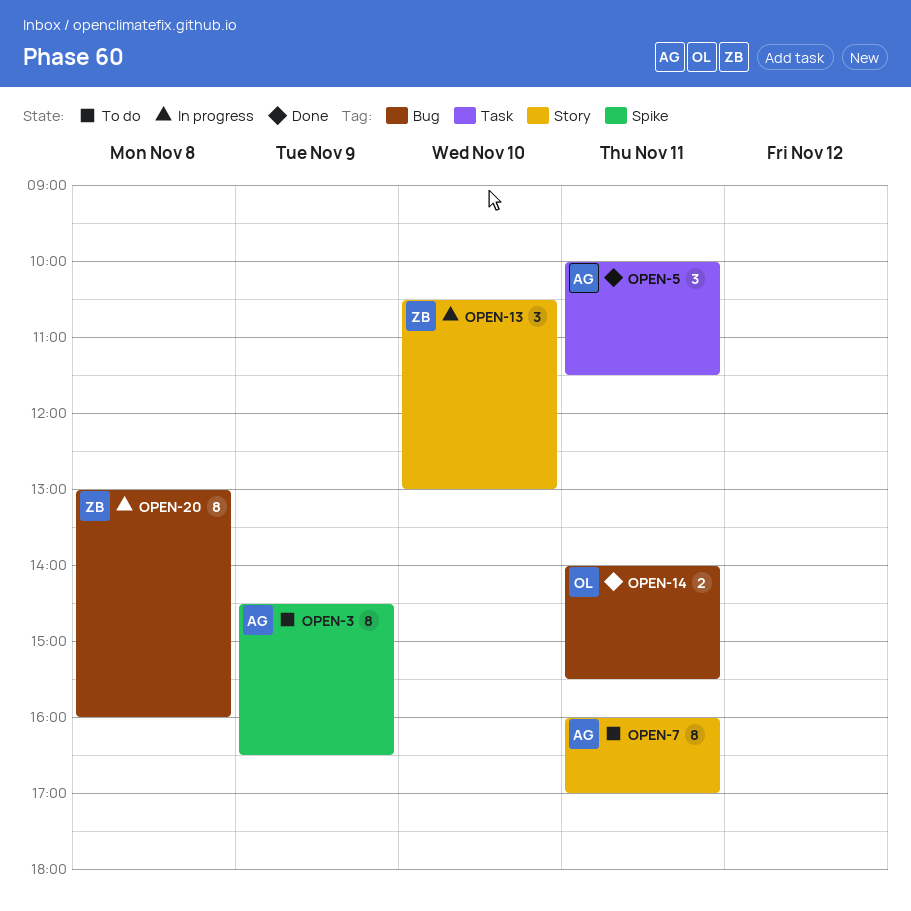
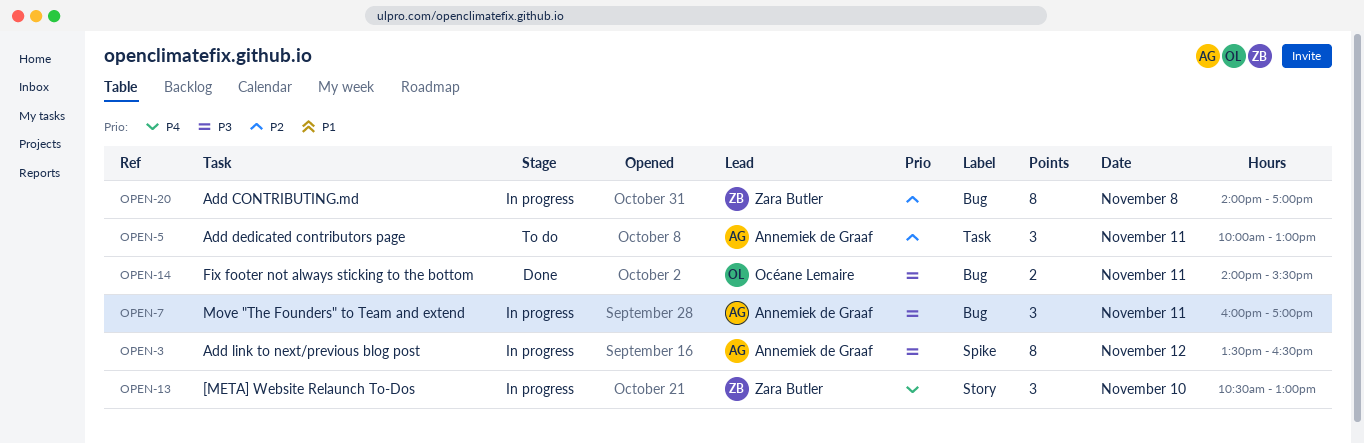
OPEN-3, status: To do -> In progress
OPEN-3, day: Nov 9 -> Nov 12
OPEN-3, begins: 14:30 -> 13:30
OPEN-5, status: Done -> To do
OPEN-5, ends: 11:30 -> 13:00
OPEN-7, status: To do -> In progress
OPEN-7, label: Story -> Bug
OPEN-7, estimate: 8 -> 3
OPEN-20, begins: 13:00 -> 14:00
OPEN-20, ends: 16:00 -> 17:00

